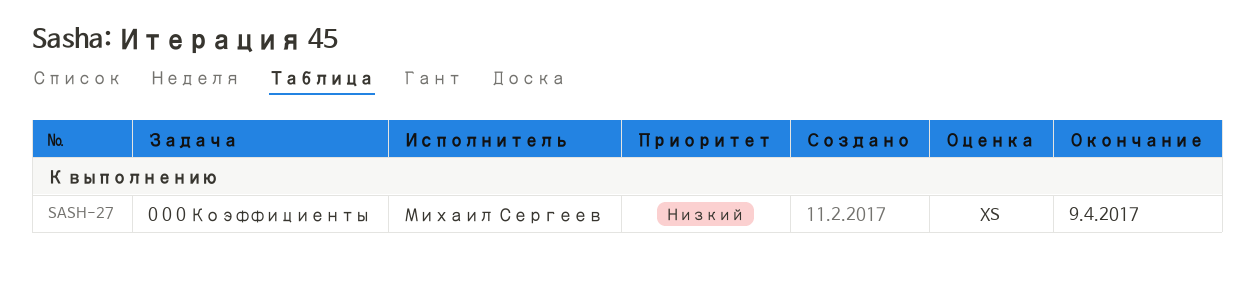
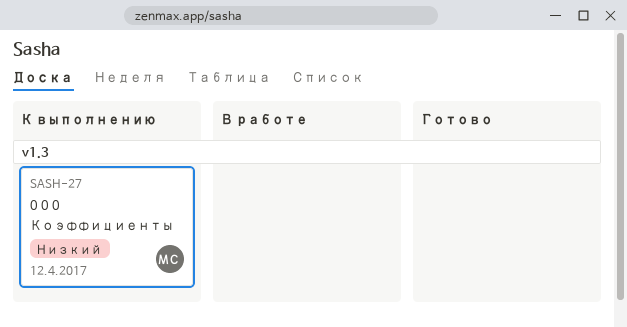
SASH-27, due: Apr 9 -> Apr 12

